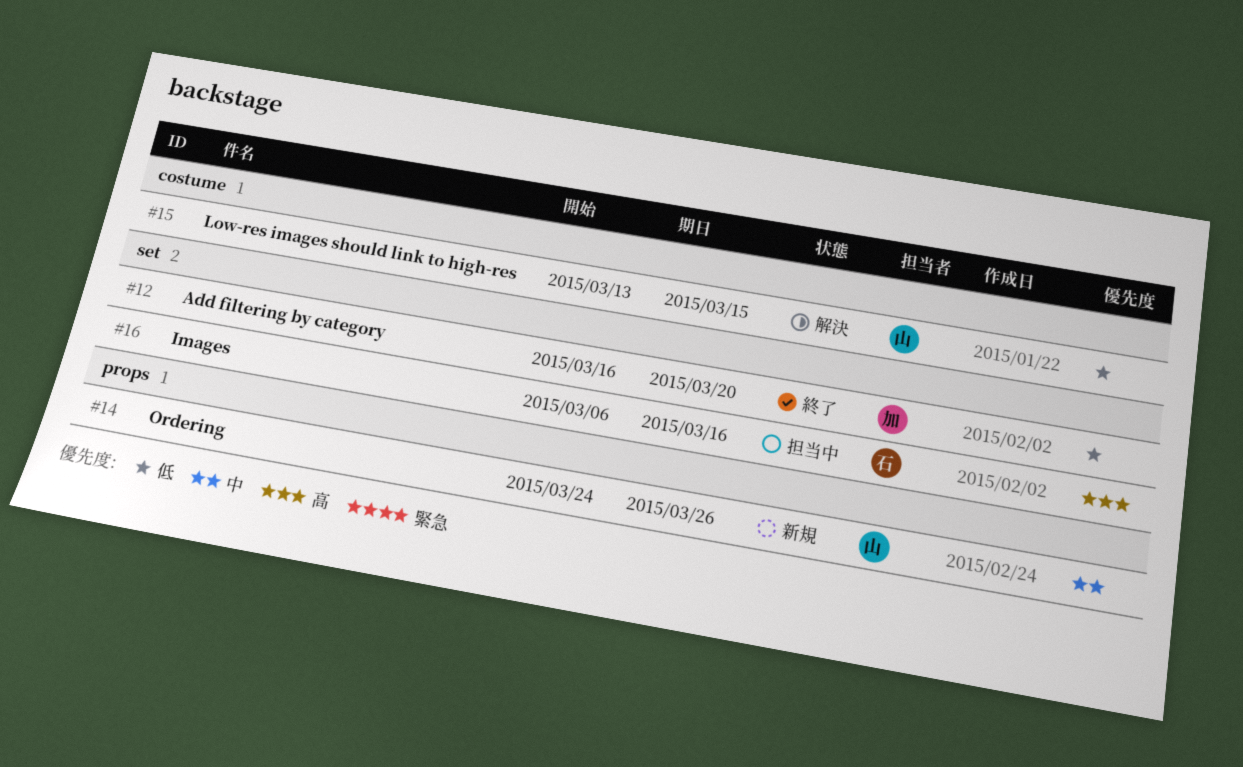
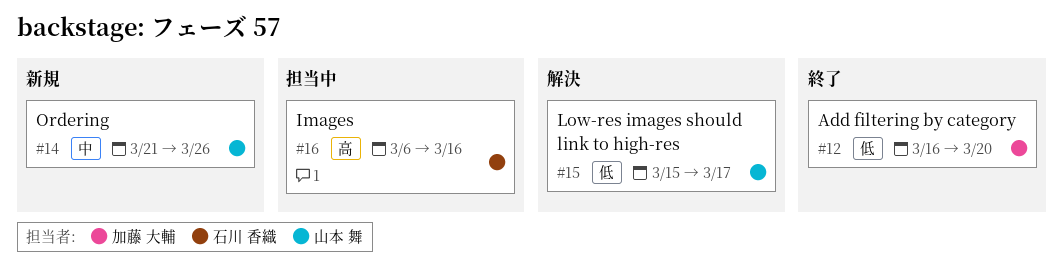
#14, start: Mar 24 -> Mar 21
#15, start: Mar 13 -> Mar 15
#15, due: Mar 15 -> Mar 17

